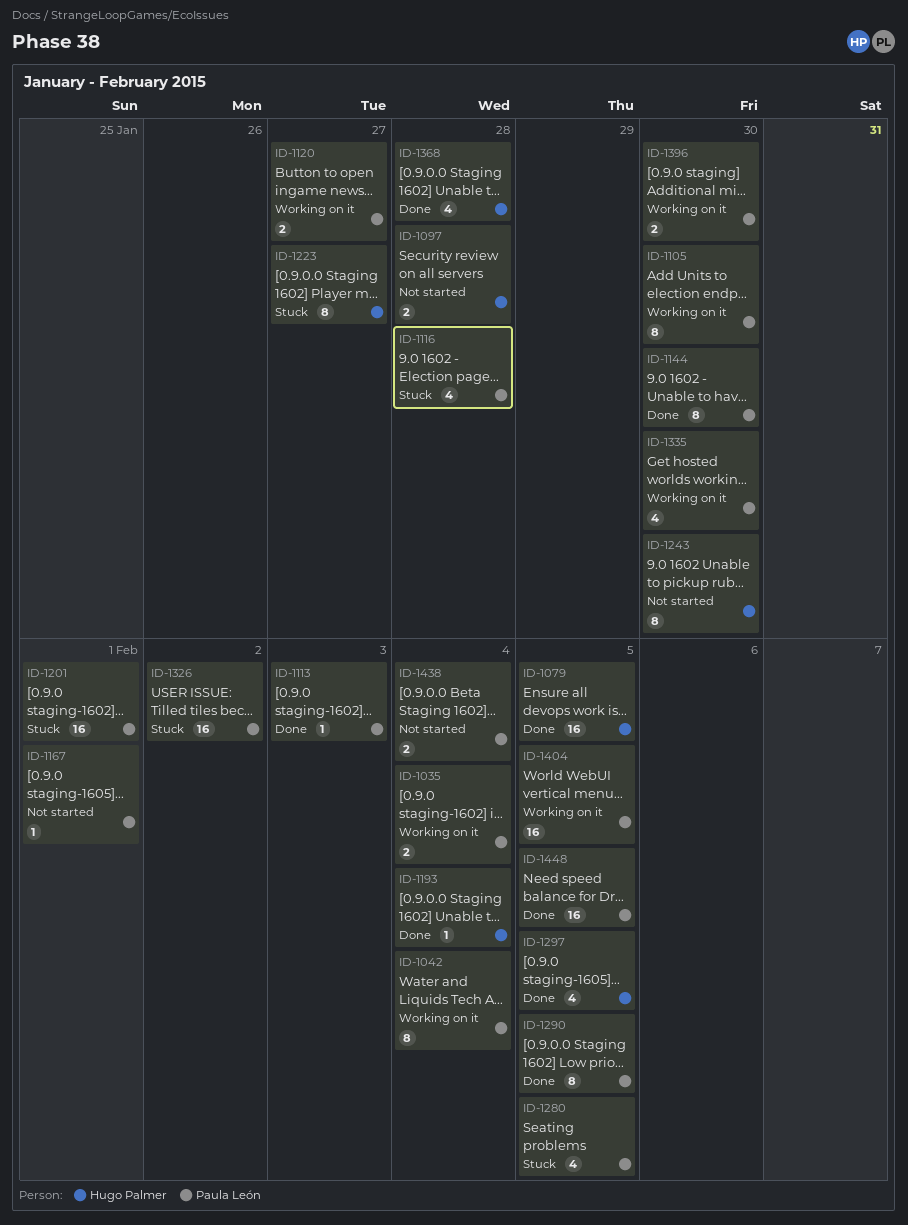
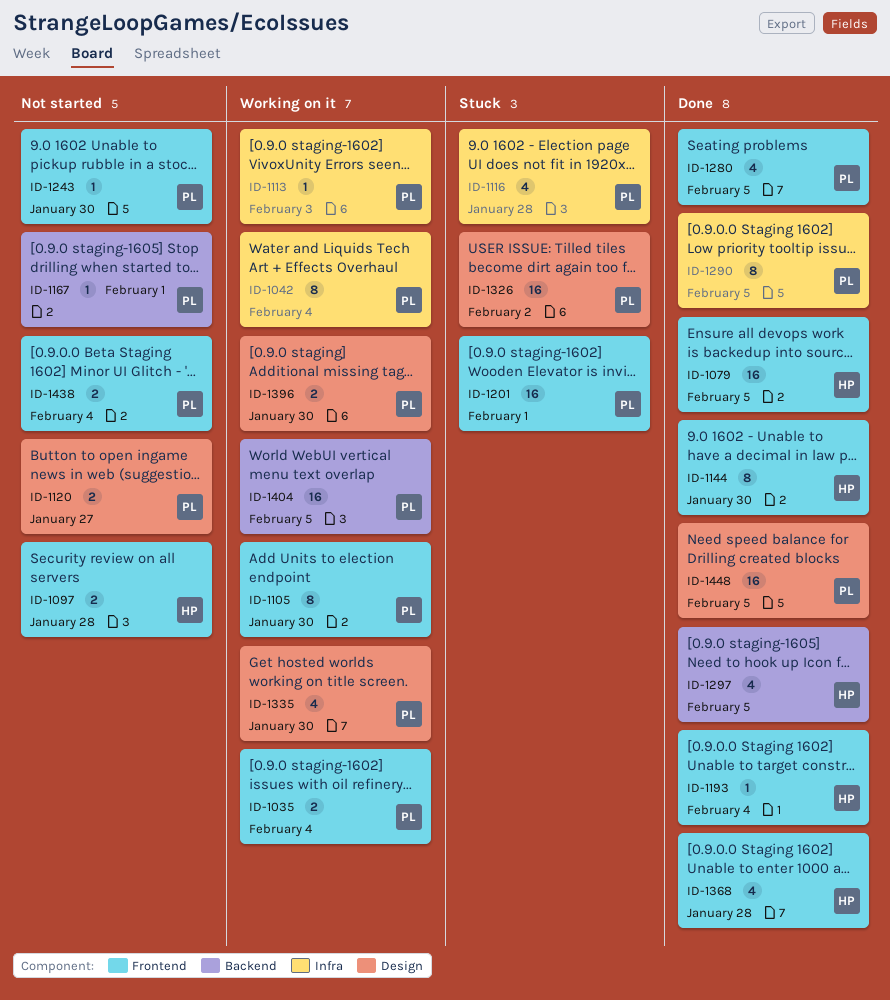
ID-1113, status: Done -> Working on it
ID-1120, status: Working on it -> Not started
ID-1144, owner: Paula León -> Hugo Palmer
ID-1223: present -> none
ID-1243, owner: Hugo Palmer -> Paula León
ID-1243, estimate: 8 -> 1
ID-1280, status: Stuck -> Done

